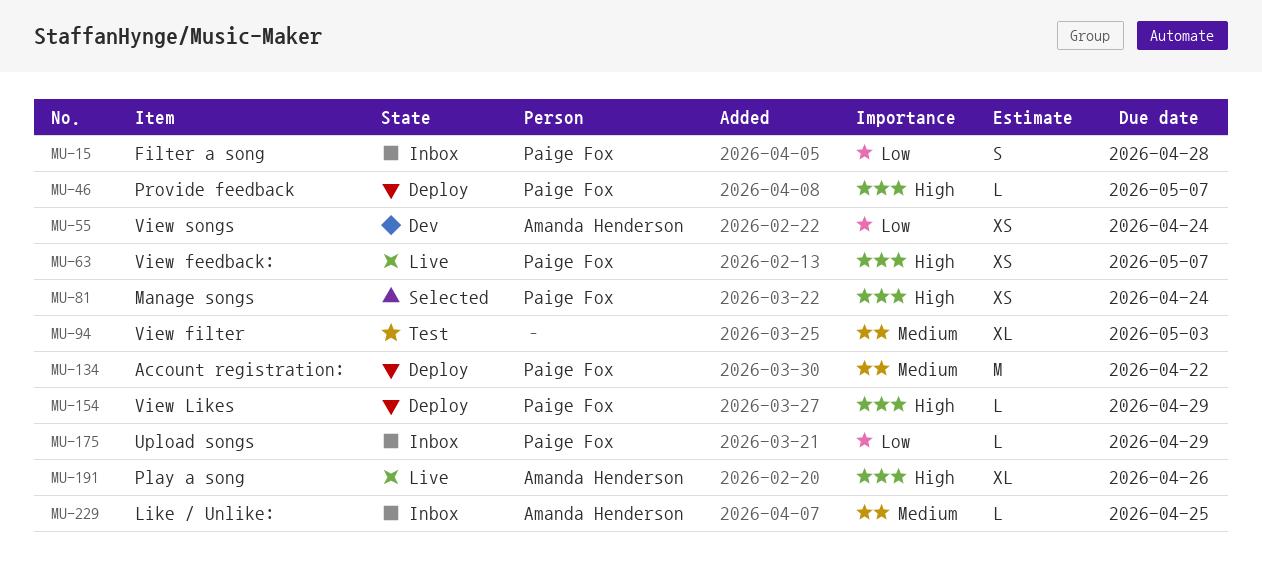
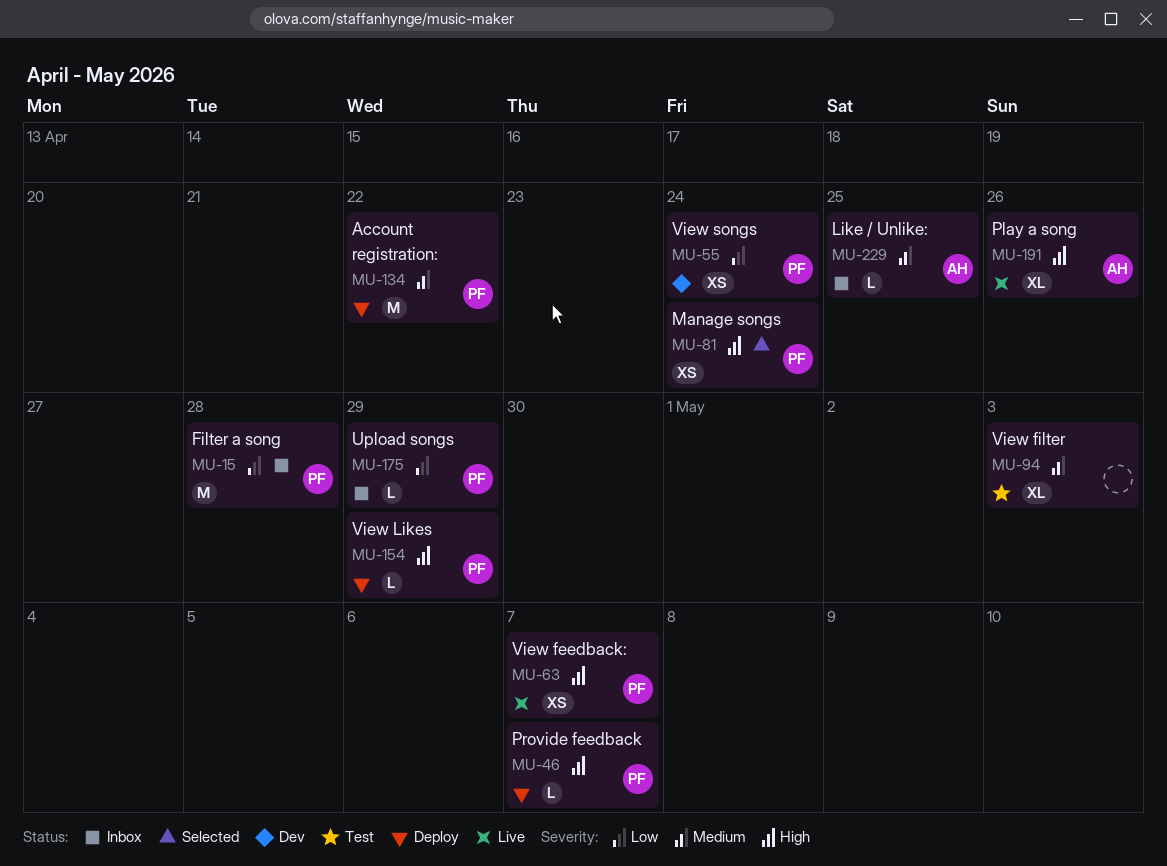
MU-15, estimate: S -> M
MU-55, owner: Amanda Henderson -> Paige Fox

